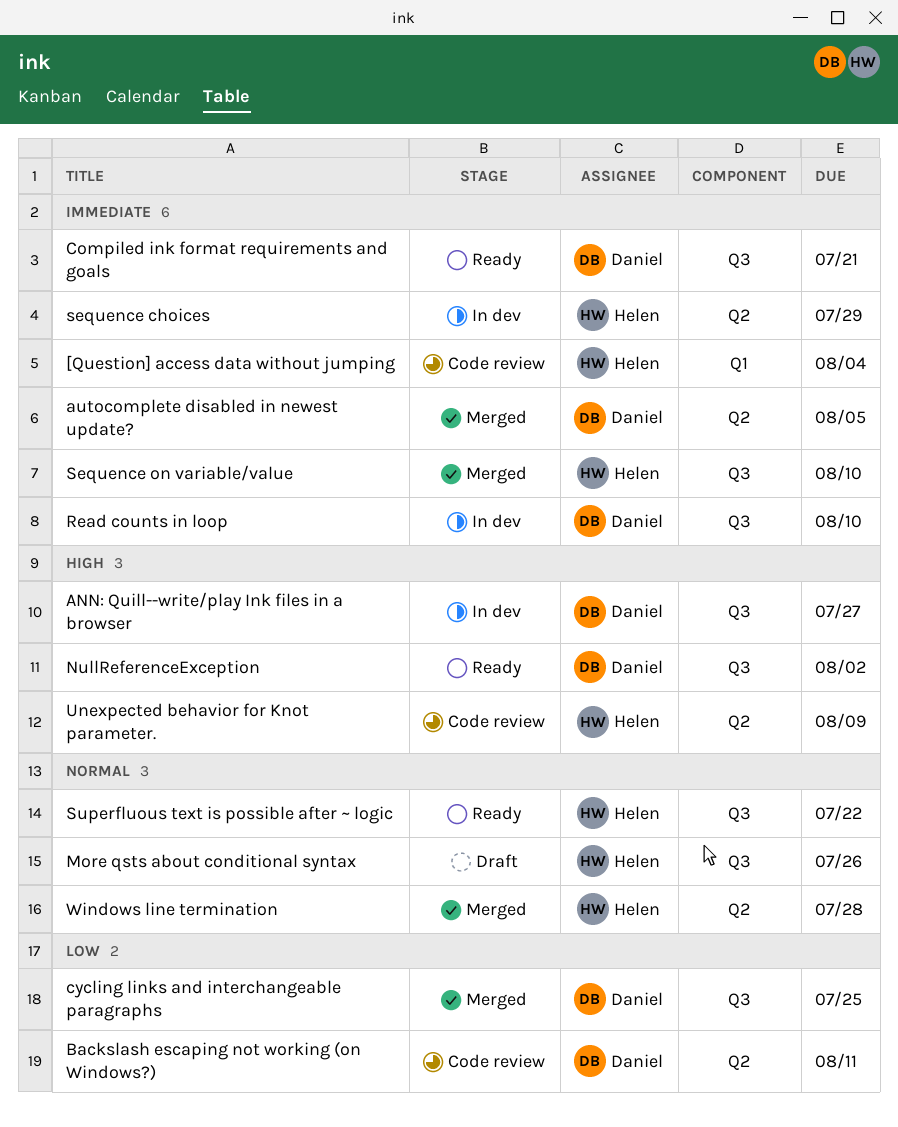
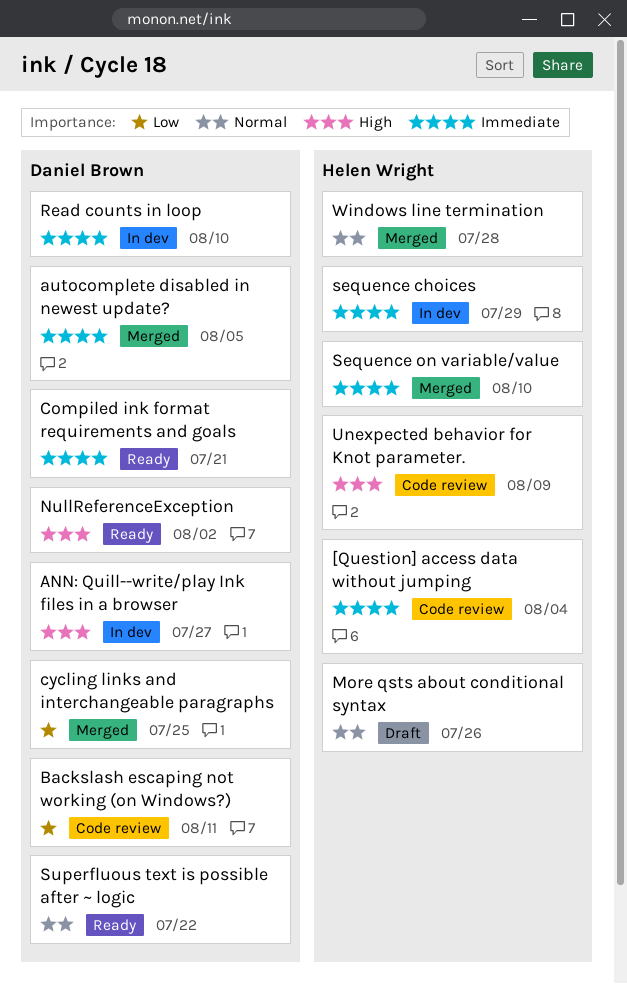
Superfluous text is possible after ~ logic, owner: Helen Wright -> Daniel Brown

